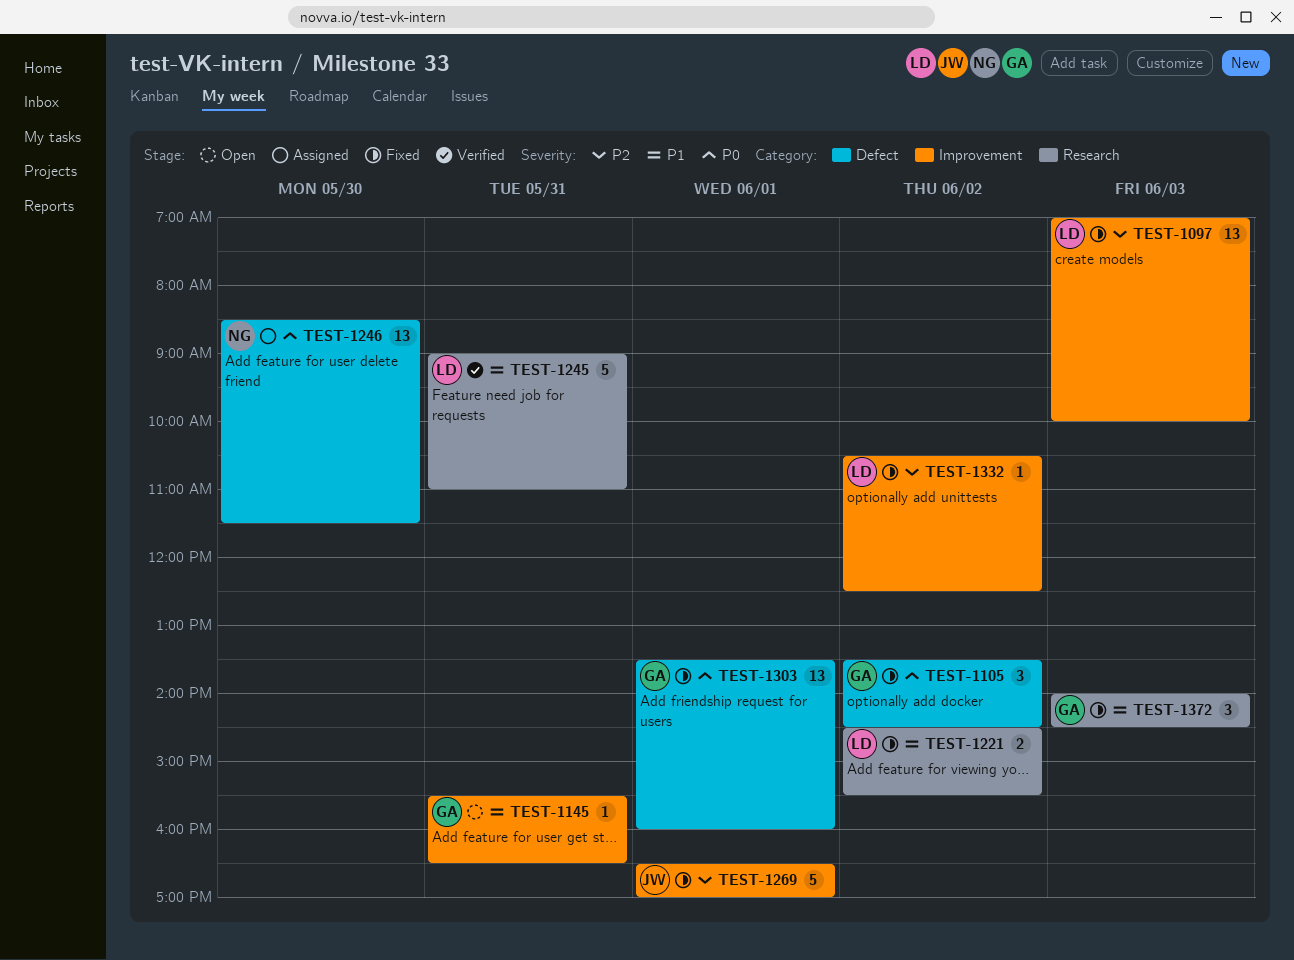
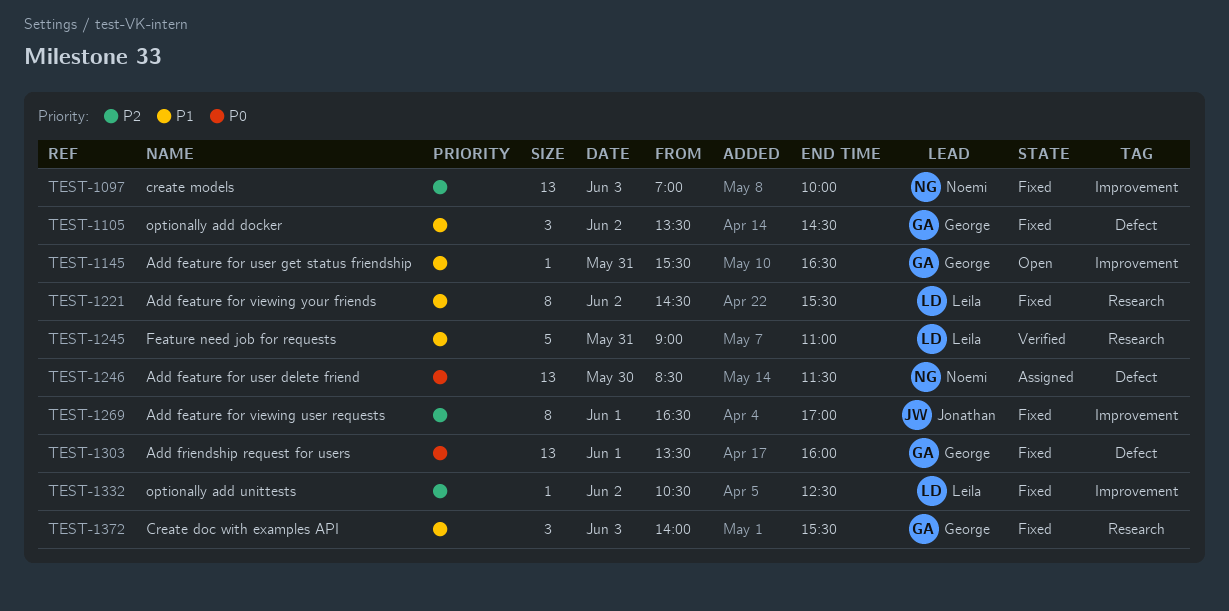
TEST-1097, owner: Leila -> Noemi
TEST-1105, priority: P0 -> P1
TEST-1221, estimate: 2 -> 8
TEST-1269, estimate: 5 -> 8
TEST-1372, ends: 14:30 -> 15:30

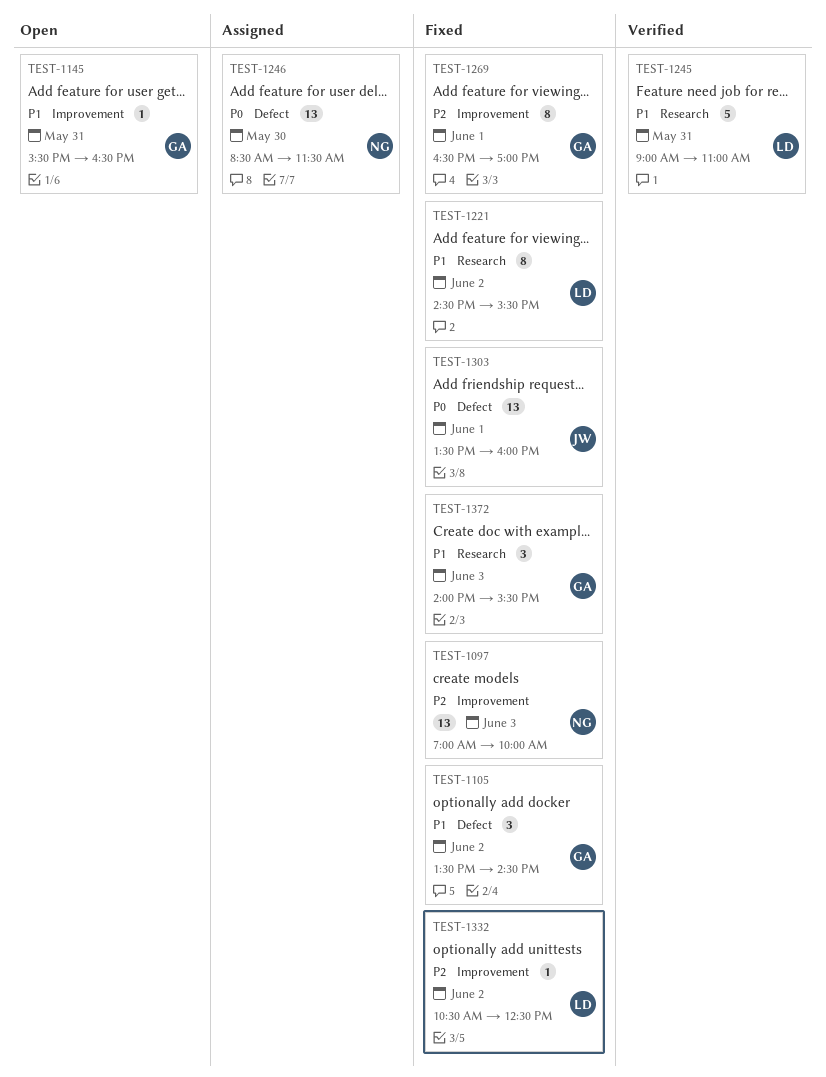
TEST-1269, owner: Jonathan -> George
TEST-1303, owner: George -> Jonathan

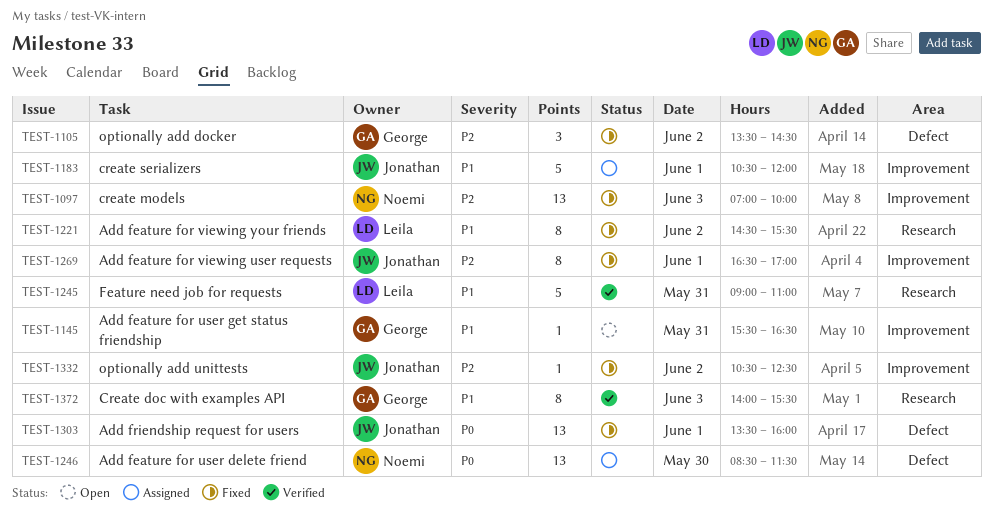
TEST-1105, priority: P1 -> P2
TEST-1183: none -> present
TEST-1269, owner: George -> Jonathan
TEST-1332, owner: Leila -> Jonathan
TEST-1372, status: Fixed -> Verified
TEST-1372, estimate: 3 -> 8

